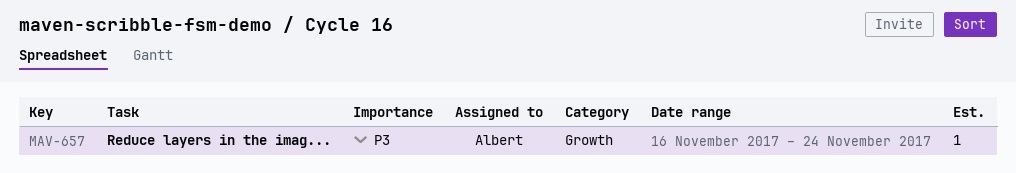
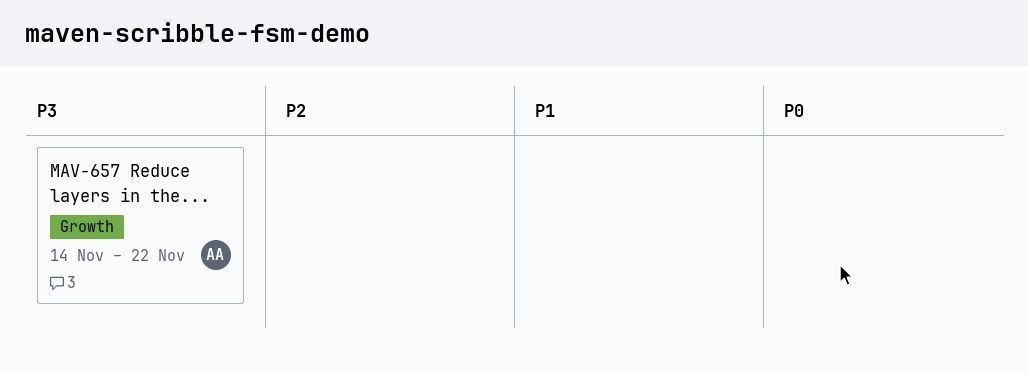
MAV-657, start: Nov 16 -> Nov 14
MAV-657, due: Nov 24 -> Nov 22

